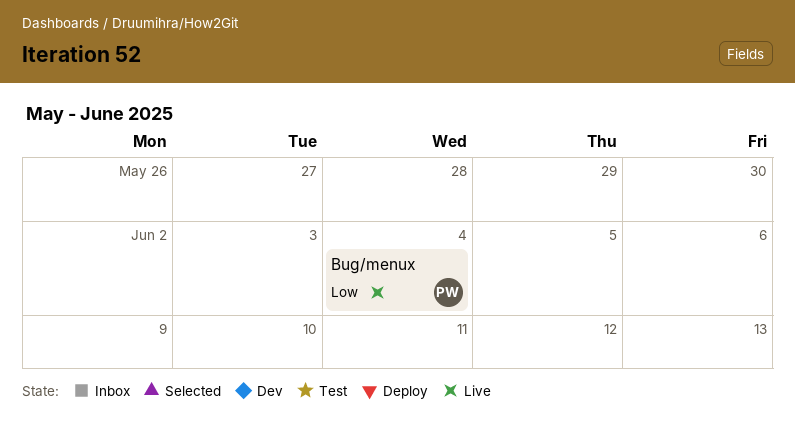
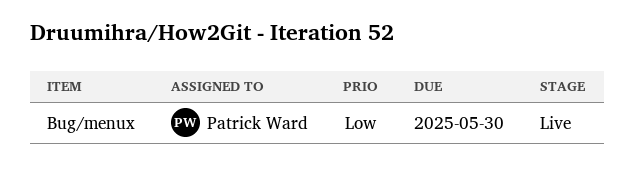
Bug/menux, due: Jun 4 -> May 30

